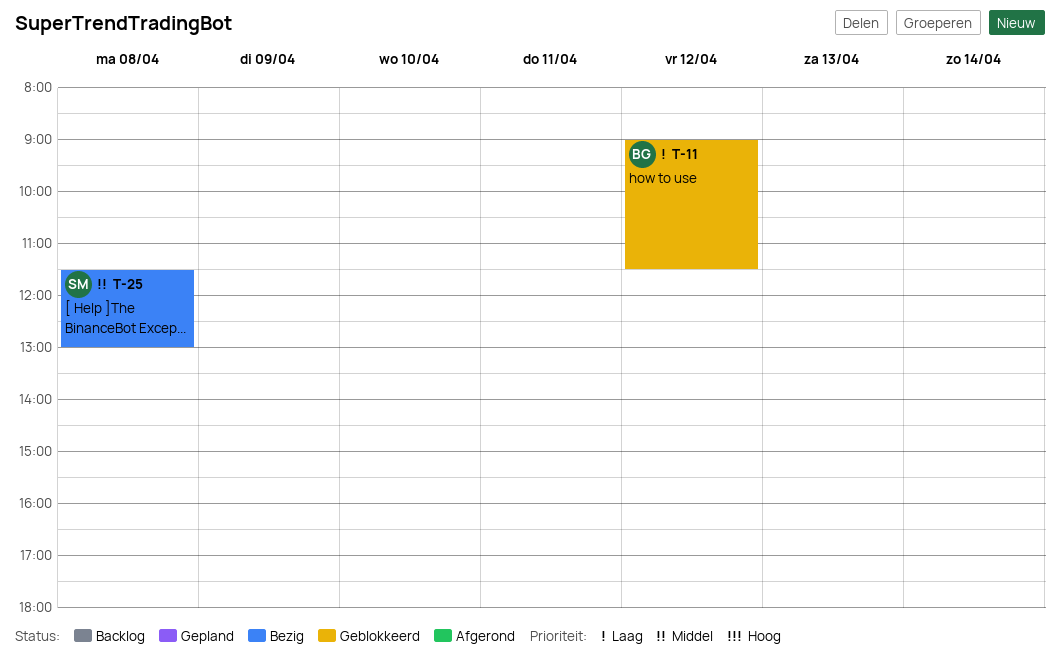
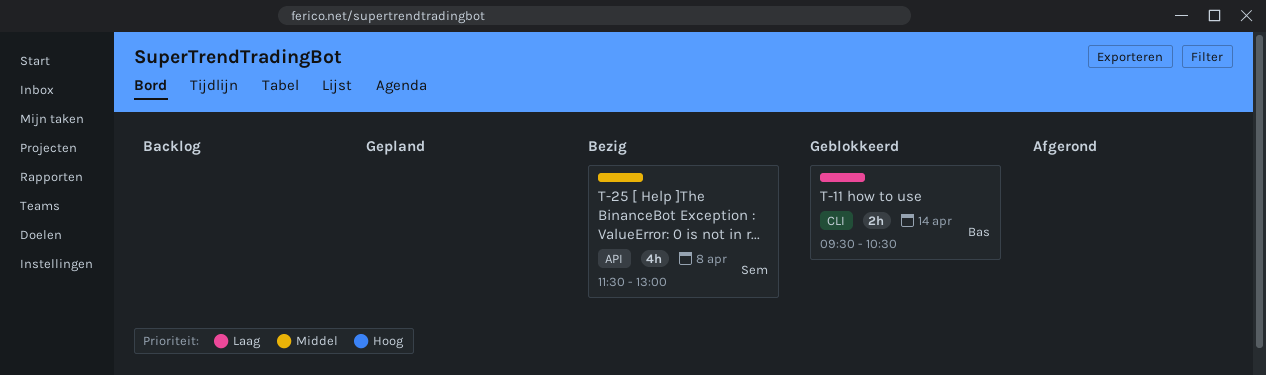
T-11, day: Apr 12 -> Apr 14
T-11, begins: 09:00 -> 09:30
T-11, ends: 11:30 -> 10:30

